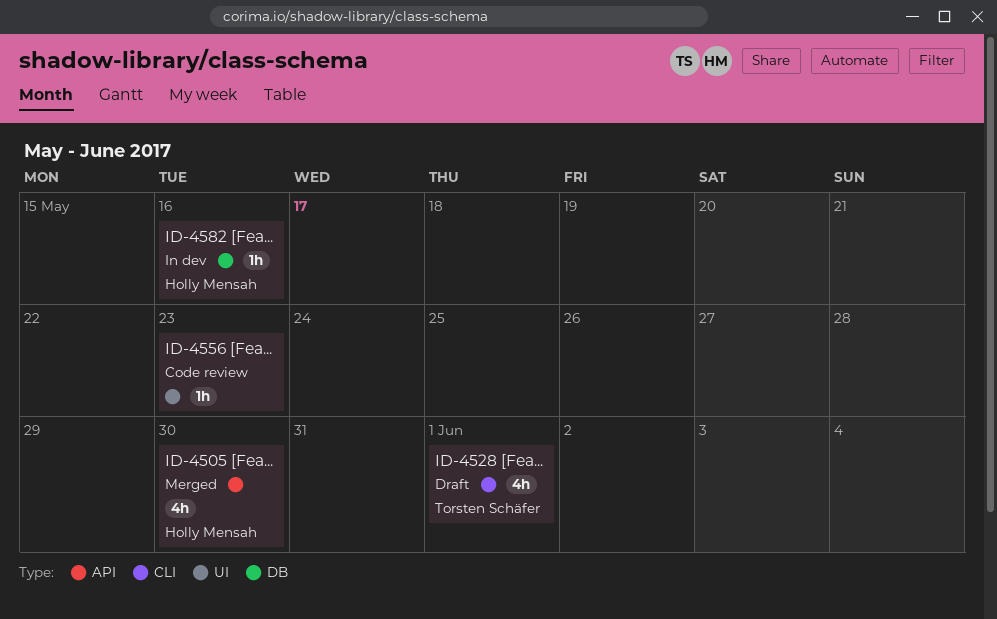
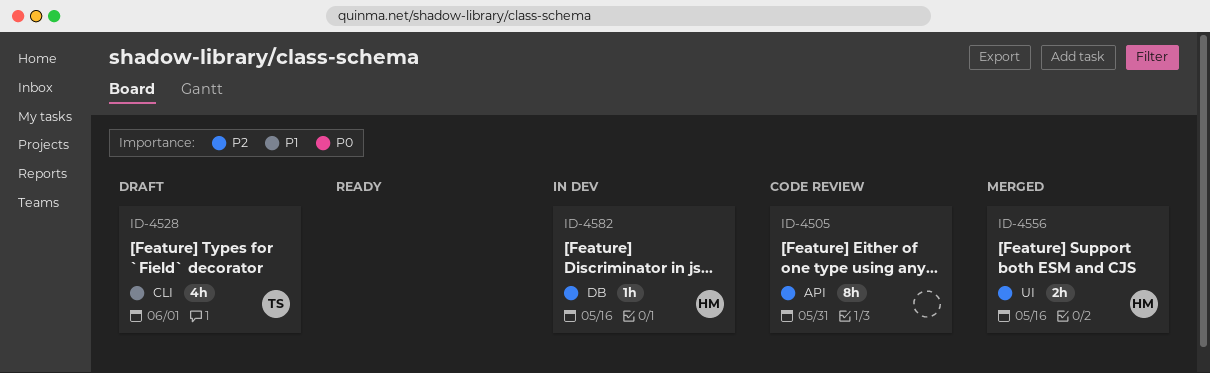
ID-4505, status: Merged -> Code review
ID-4505, owner: Holly Mensah -> none
ID-4505, estimate: 4h -> 8h
ID-4505, due: May 30 -> May 31
ID-4556, status: Code review -> Merged
ID-4556, owner: none -> Holly Mensah
ID-4556, estimate: 1h -> 2h
ID-4556, due: May 23 -> May 16

